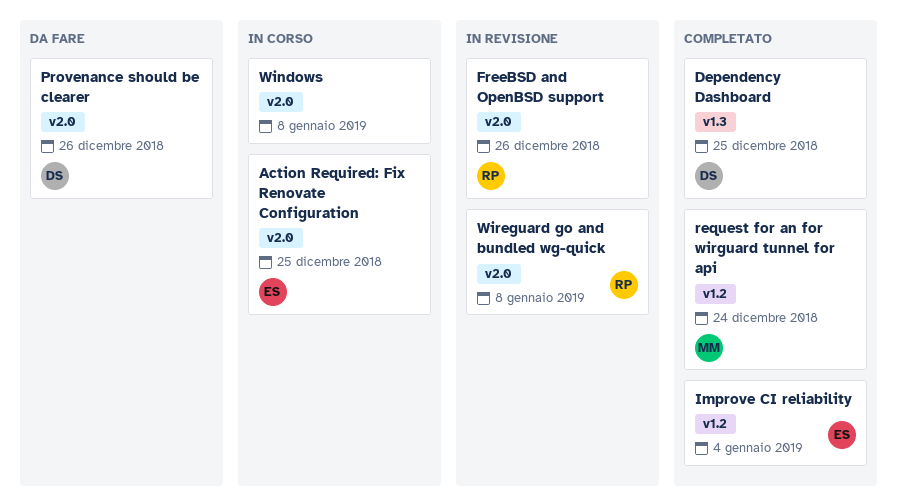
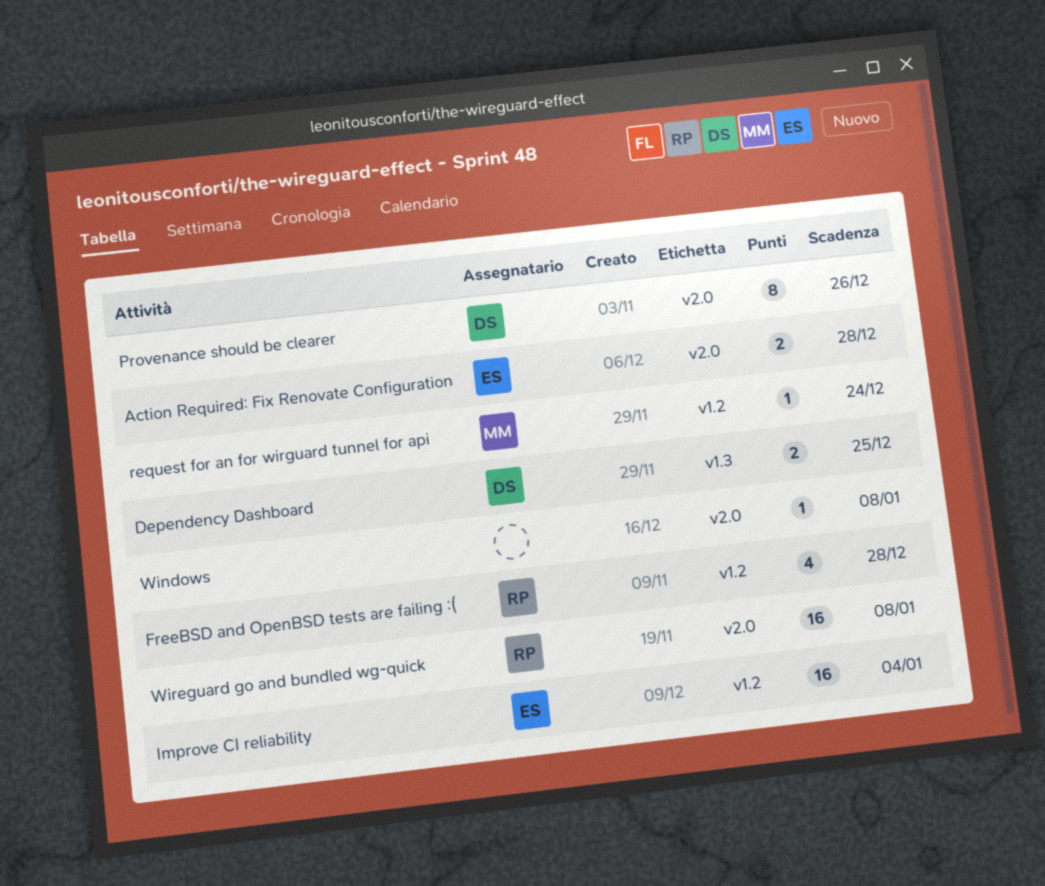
Action Required: Fix Renovate Configuration, due: Dec 25 -> Dec 28
FreeBSD and OpenBSD support: present -> none
FreeBSD and OpenBSD tests are failing :(: none -> present

